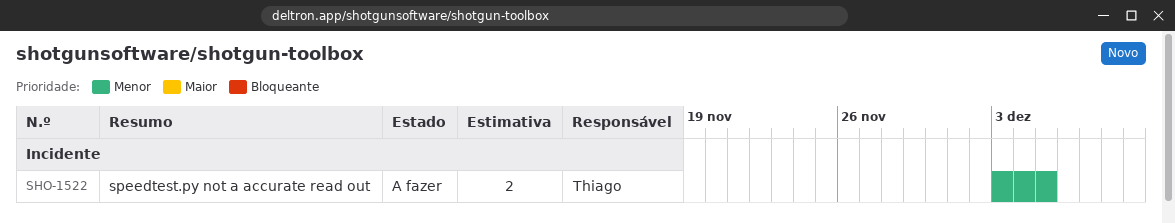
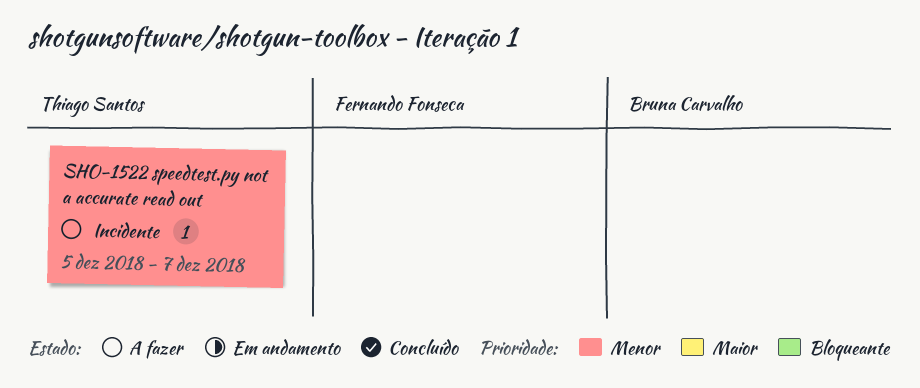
SHO-1522, estimate: 2 -> 1
SHO-1522, start: Dec 3 -> Dec 5
SHO-1522, due: Dec 5 -> Dec 7

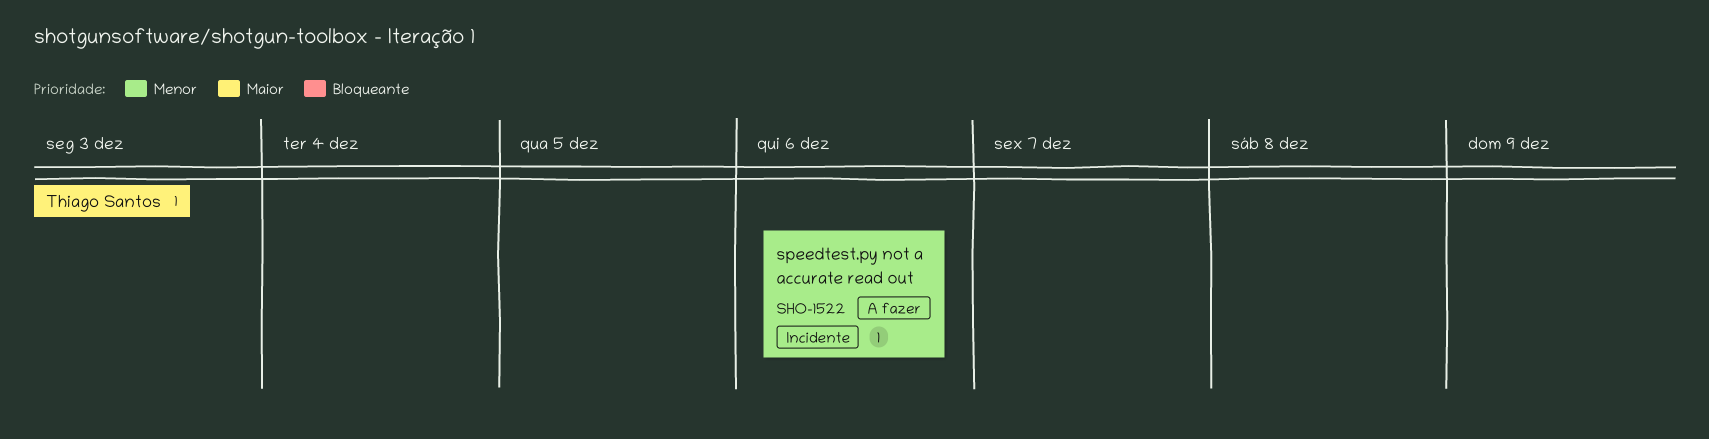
SHO-1522, due: Dec 7 -> Dec 6

